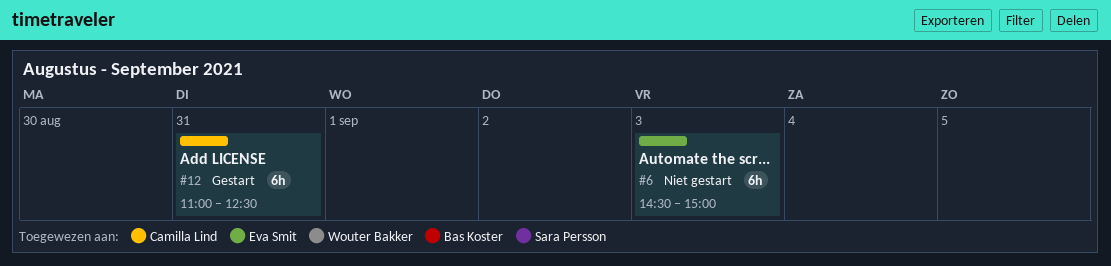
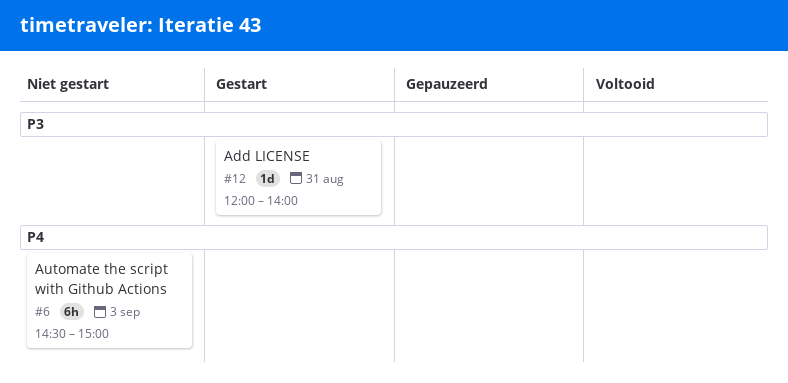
#12, estimate: 6h -> 1d
#12, begins: 11:00 -> 12:00
#12, ends: 12:30 -> 14:00

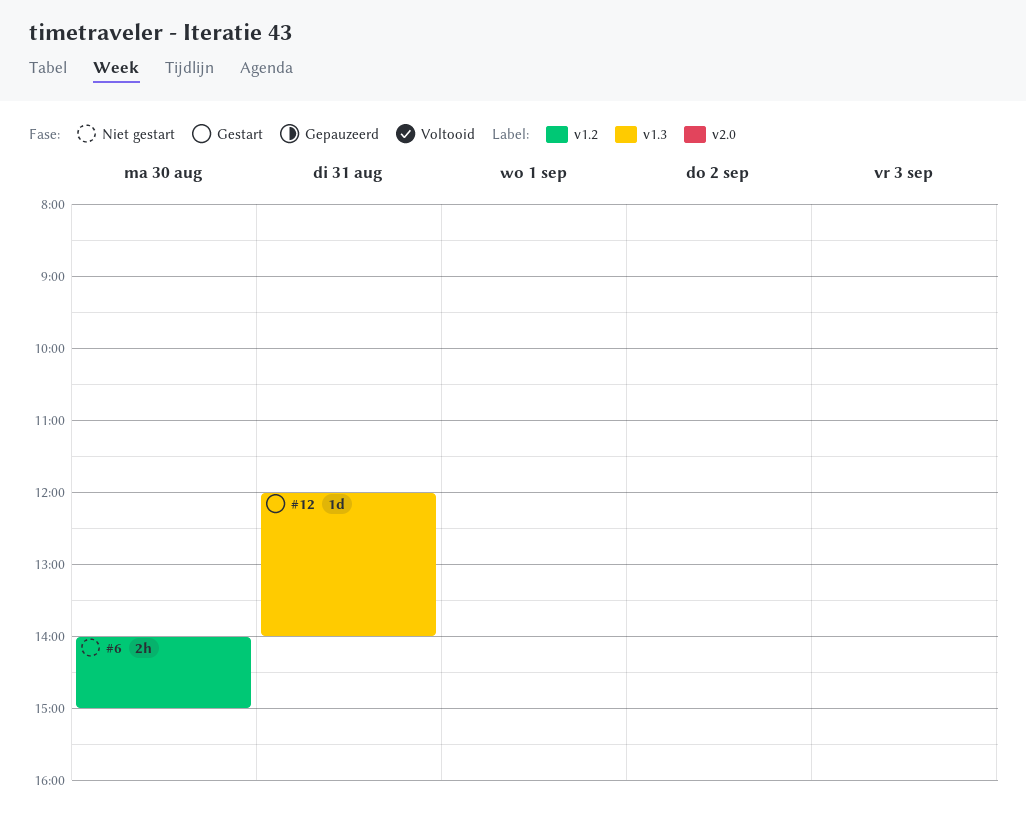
#6, estimate: 6h -> 2h
#6, day: Sep 3 -> Aug 30
#6, begins: 14:30 -> 14:00

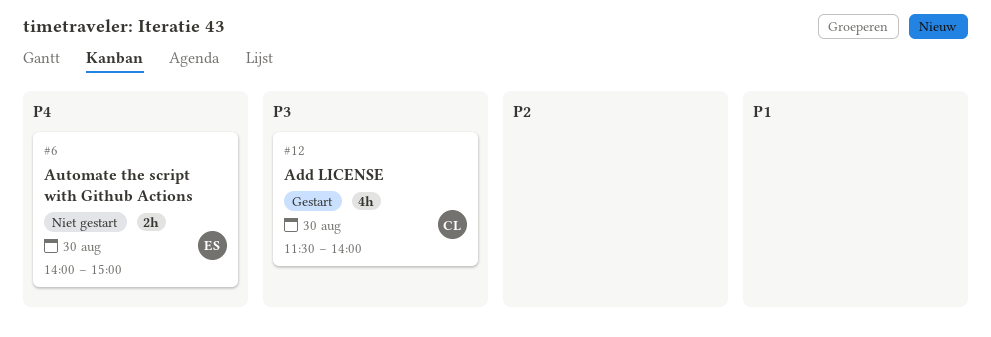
#12, estimate: 1d -> 4h
#12, day: Aug 31 -> Aug 30
#12, begins: 12:00 -> 11:30

